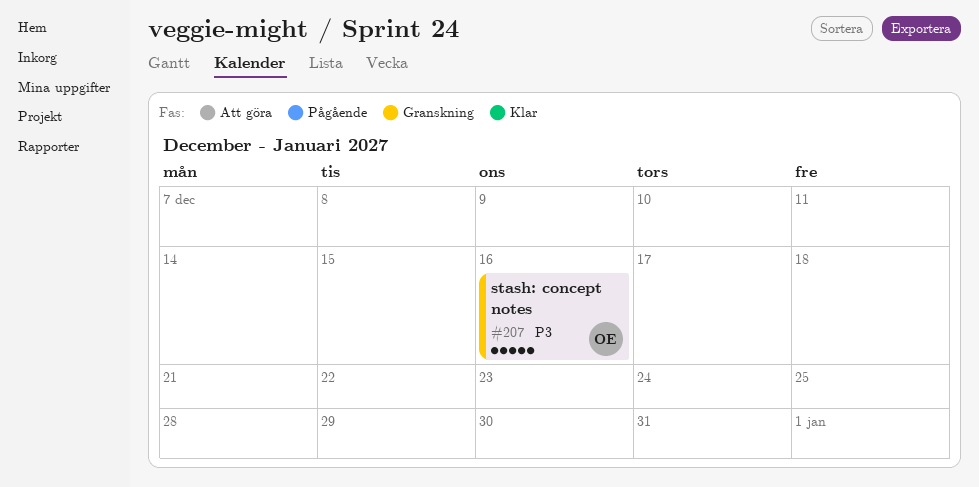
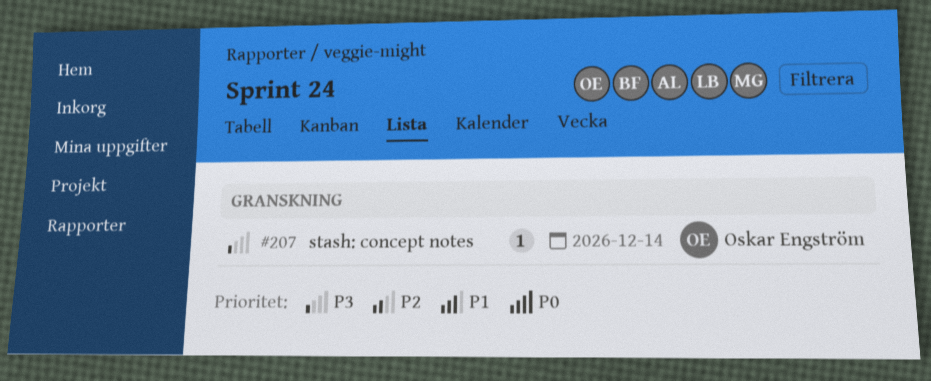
#207, estimate: 5 -> 1
#207, due: Dec 16 -> Dec 14

